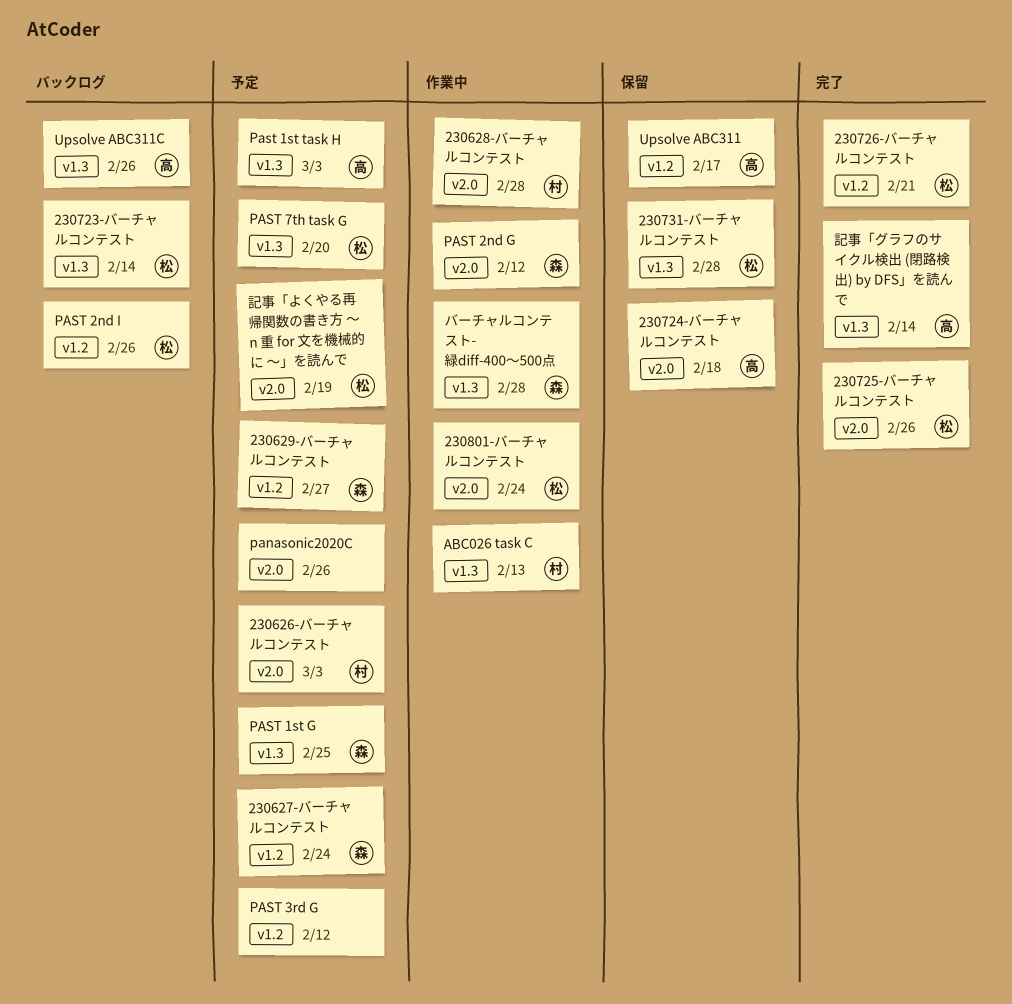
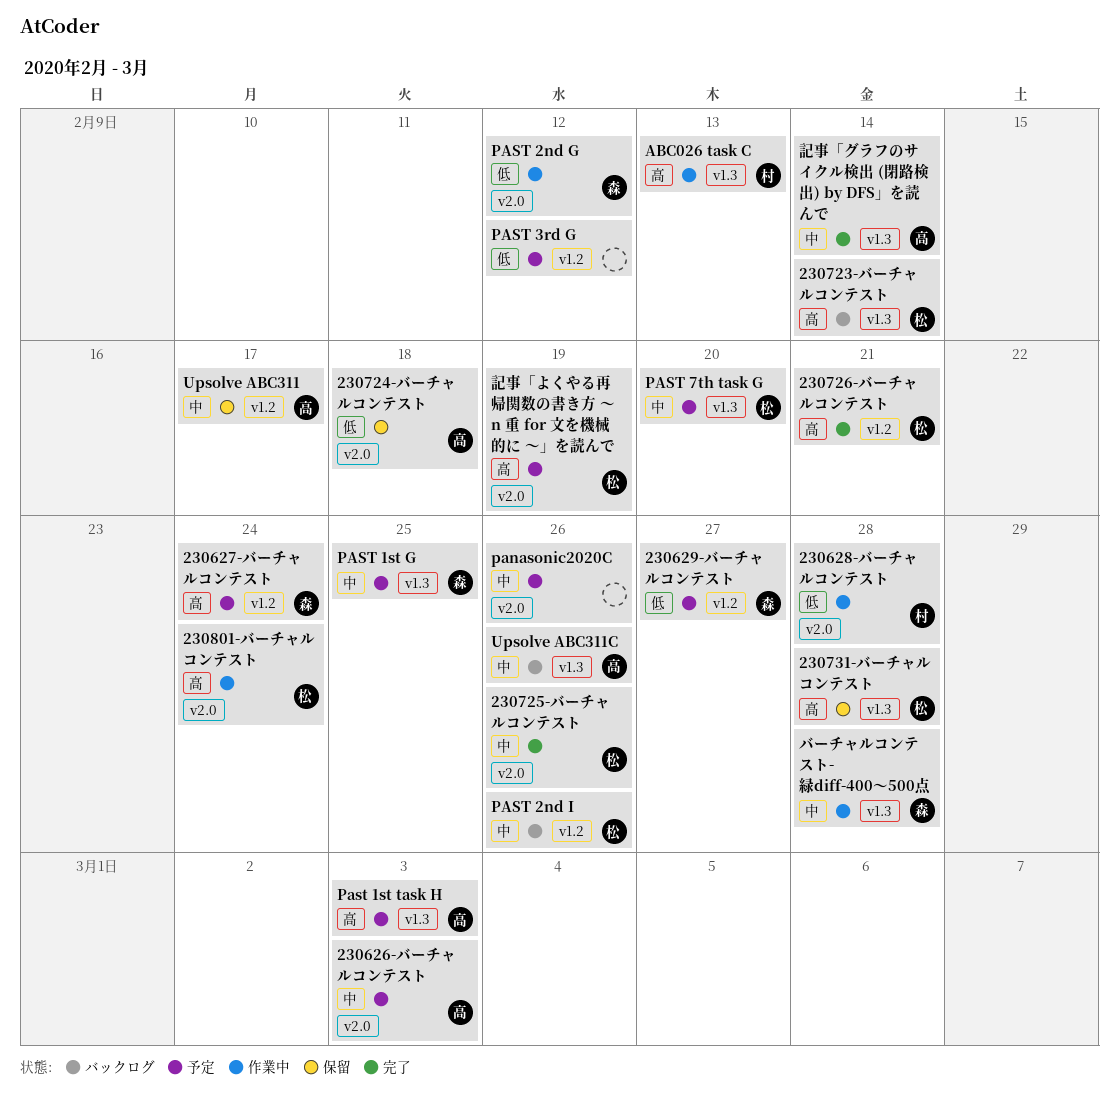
230626-バーチャルコンテスト, owner: 村 -> 高

